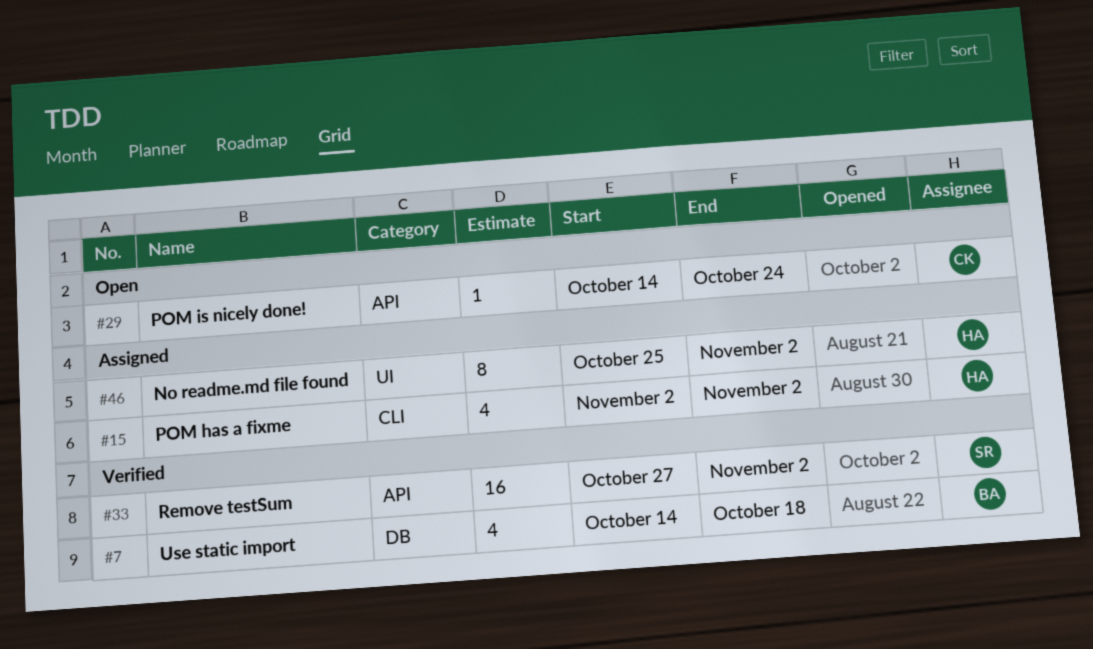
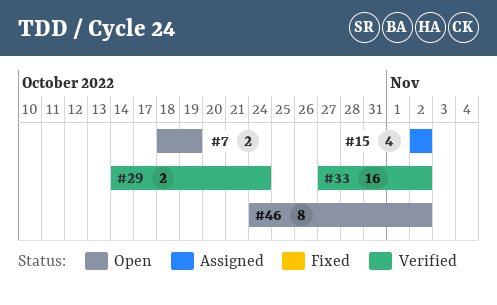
#7, status: Verified -> Open
#7, estimate: 4 -> 2
#7, start: Oct 14 -> Oct 18
#7, due: Oct 18 -> Oct 19
#29, status: Open -> Verified
#29, estimate: 1 -> 2
#46, status: Assigned -> Open
#46, start: Oct 25 -> Oct 24

